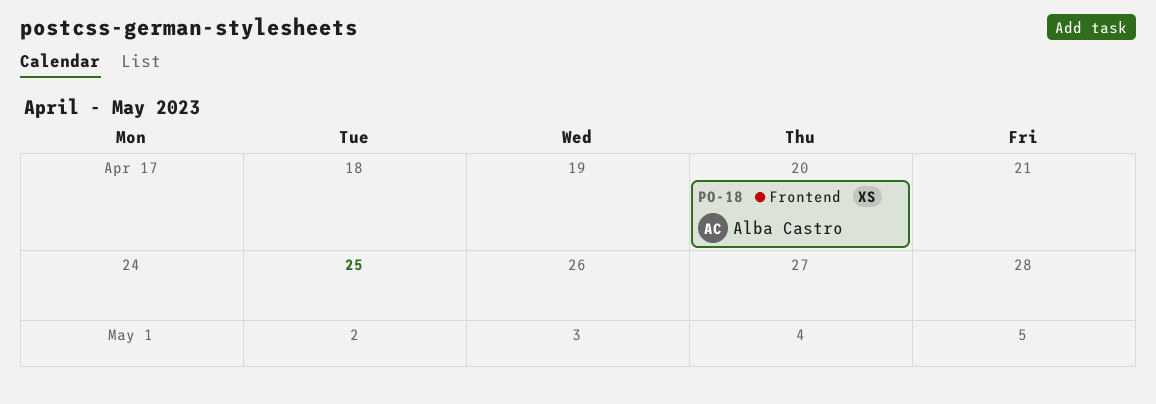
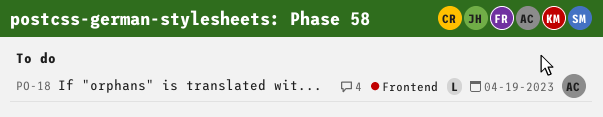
PO-18, estimate: XS -> L
PO-18, due: Apr 20 -> Apr 19

